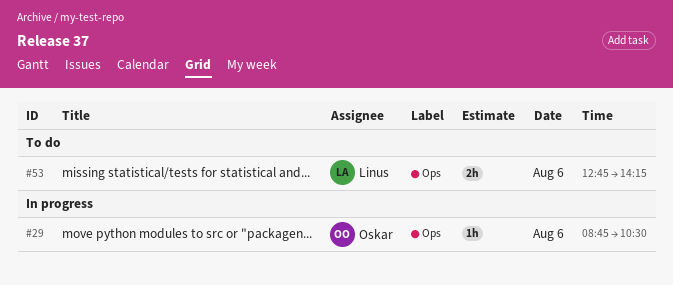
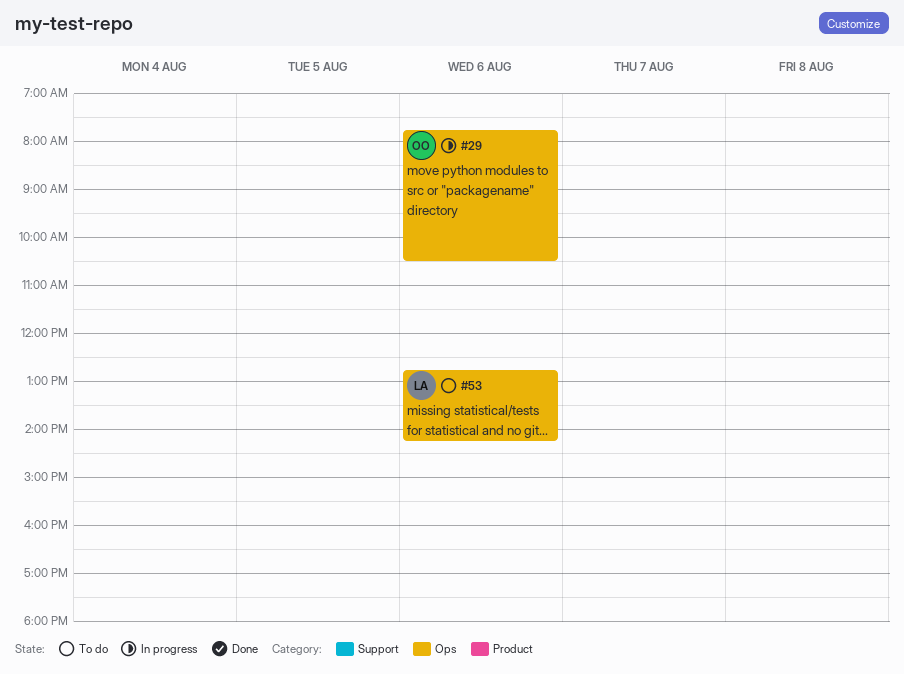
#29, begins: 08:45 -> 07:45

